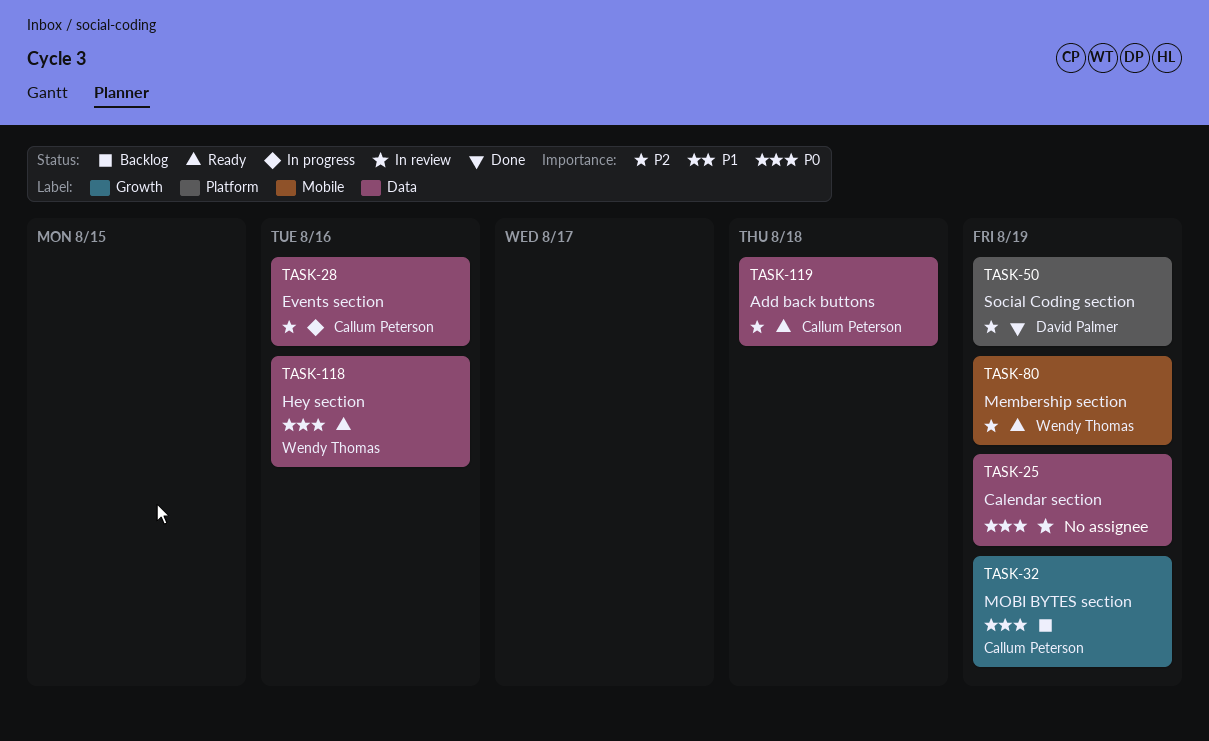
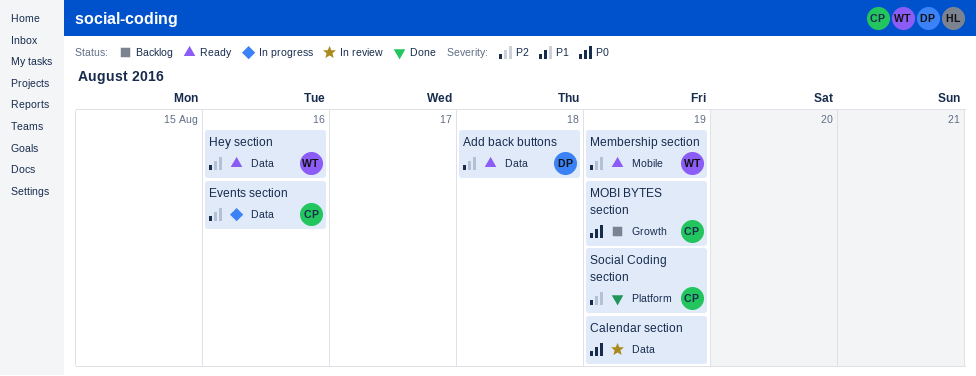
Add back buttons, owner: Callum Peterson -> David Palmer
Hey section, priority: P0 -> P2
Social Coding section, owner: David Palmer -> Callum Peterson

